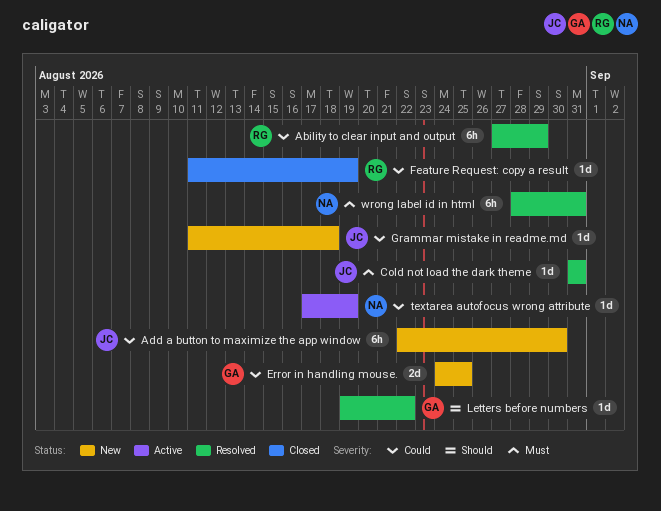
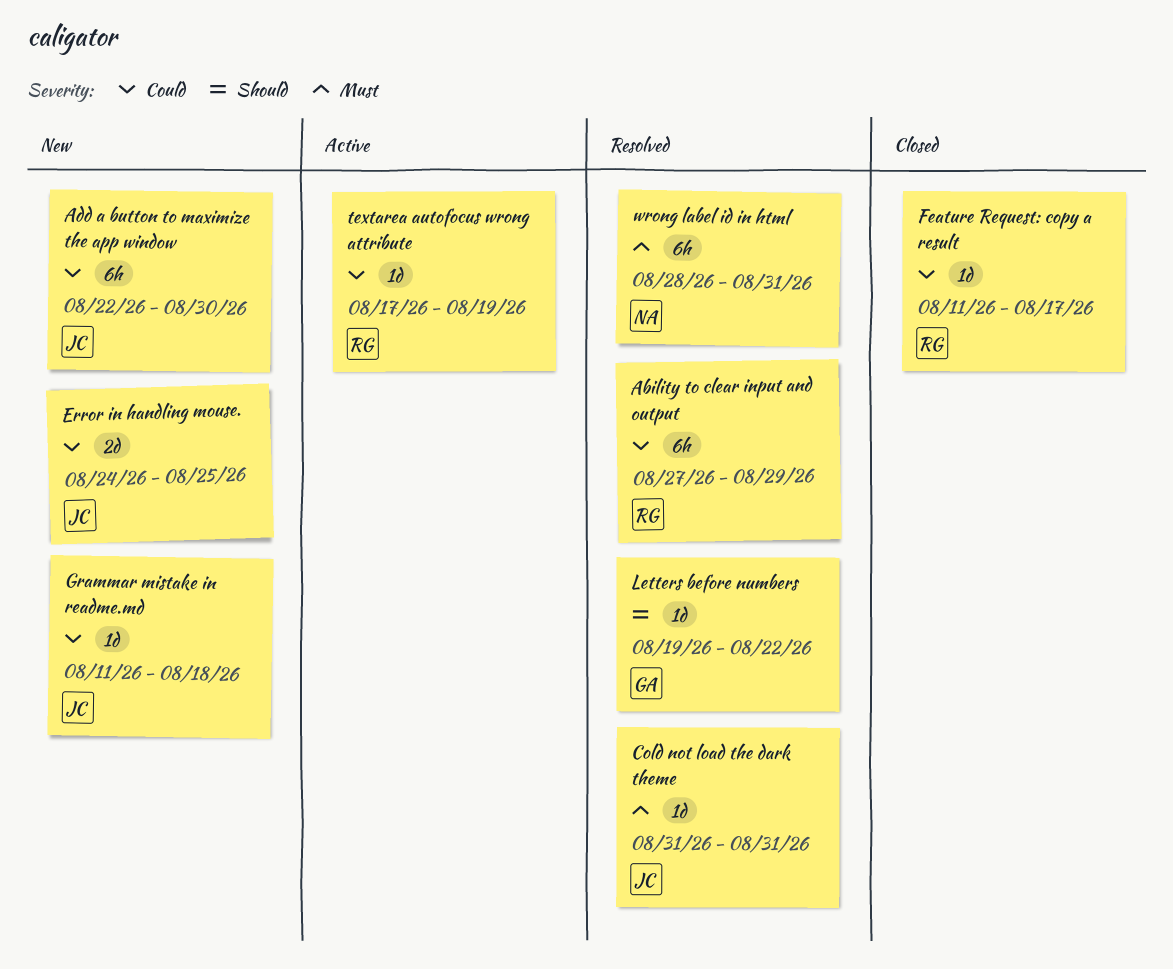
Error in handling mouse., owner: GA -> JC
Feature Request: copy a result, due: Aug 19 -> Aug 17
textarea autofocus wrong attribute, owner: NA -> RG

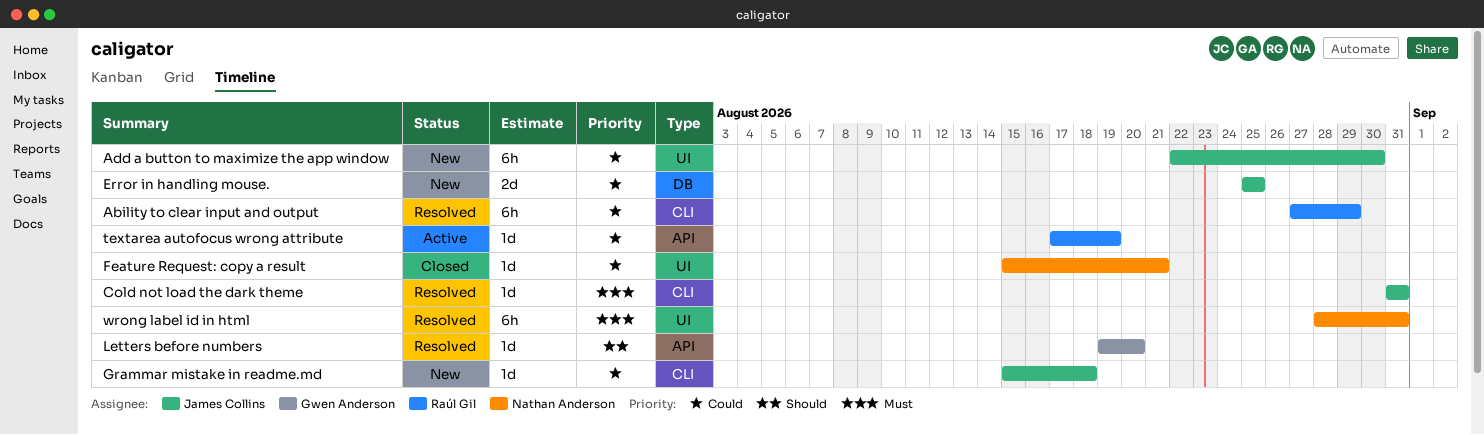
Error in handling mouse., start: Aug 24 -> Aug 25
Feature Request: copy a result, owner: Raúl Gil -> Nathan Anderson
Feature Request: copy a result, start: Aug 11 -> Aug 15
Feature Request: copy a result, due: Aug 17 -> Aug 21
Grammar mistake in readme.md, start: Aug 11 -> Aug 15
Letters before numbers, due: Aug 22 -> Aug 20

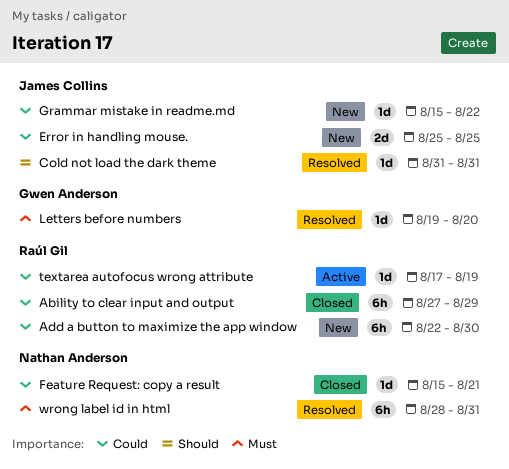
Ability to clear input and output, status: Resolved -> Closed
Add a button to maximize the app window, owner: James Collins -> Raúl Gil
Cold not load the dark theme, priority: Must -> Should
Grammar mistake in readme.md, due: Aug 18 -> Aug 22
Letters before numbers, priority: Should -> Must

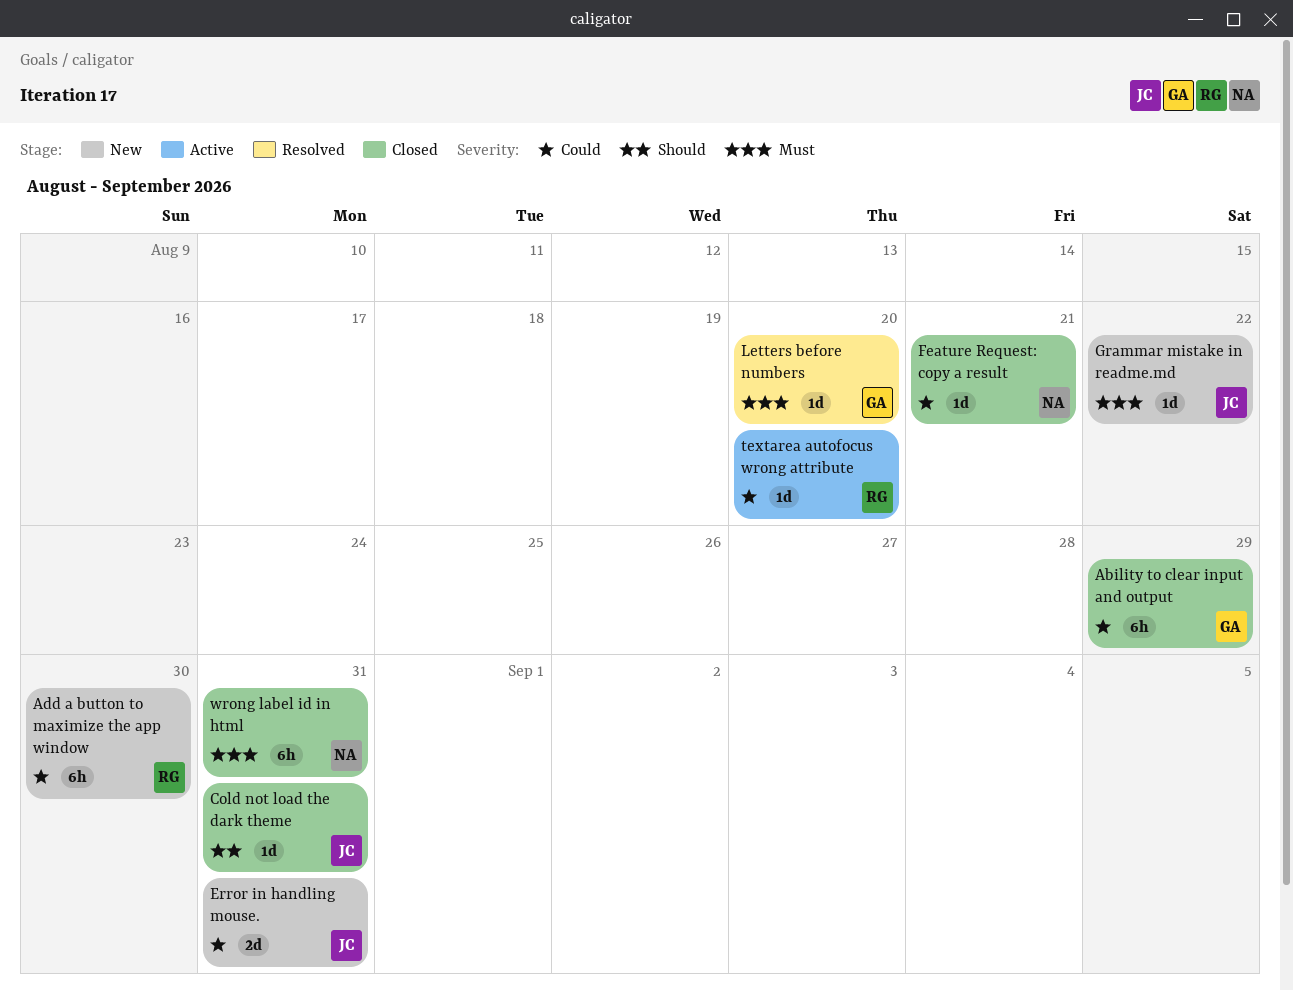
Ability to clear input and output, owner: Raúl Gil -> Gwen Anderson
Cold not load the dark theme, status: Resolved -> Closed
Error in handling mouse., due: Aug 25 -> Aug 31
Grammar mistake in readme.md, priority: Could -> Must
textarea autofocus wrong attribute, due: Aug 19 -> Aug 20
wrong label id in html, status: Resolved -> Closed

